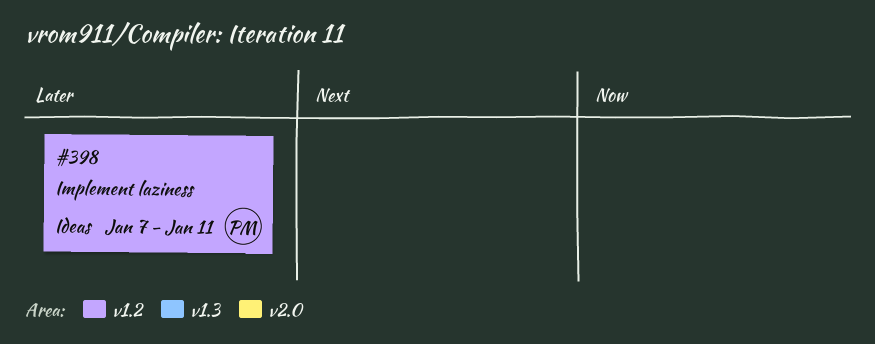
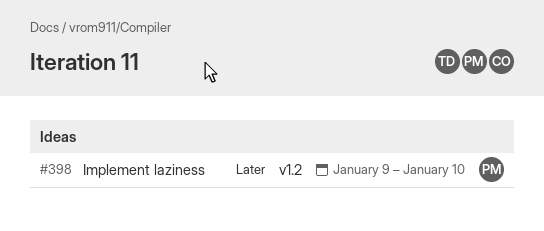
#398, start: Jan 7 -> Jan 9
#398, due: Jan 11 -> Jan 10

